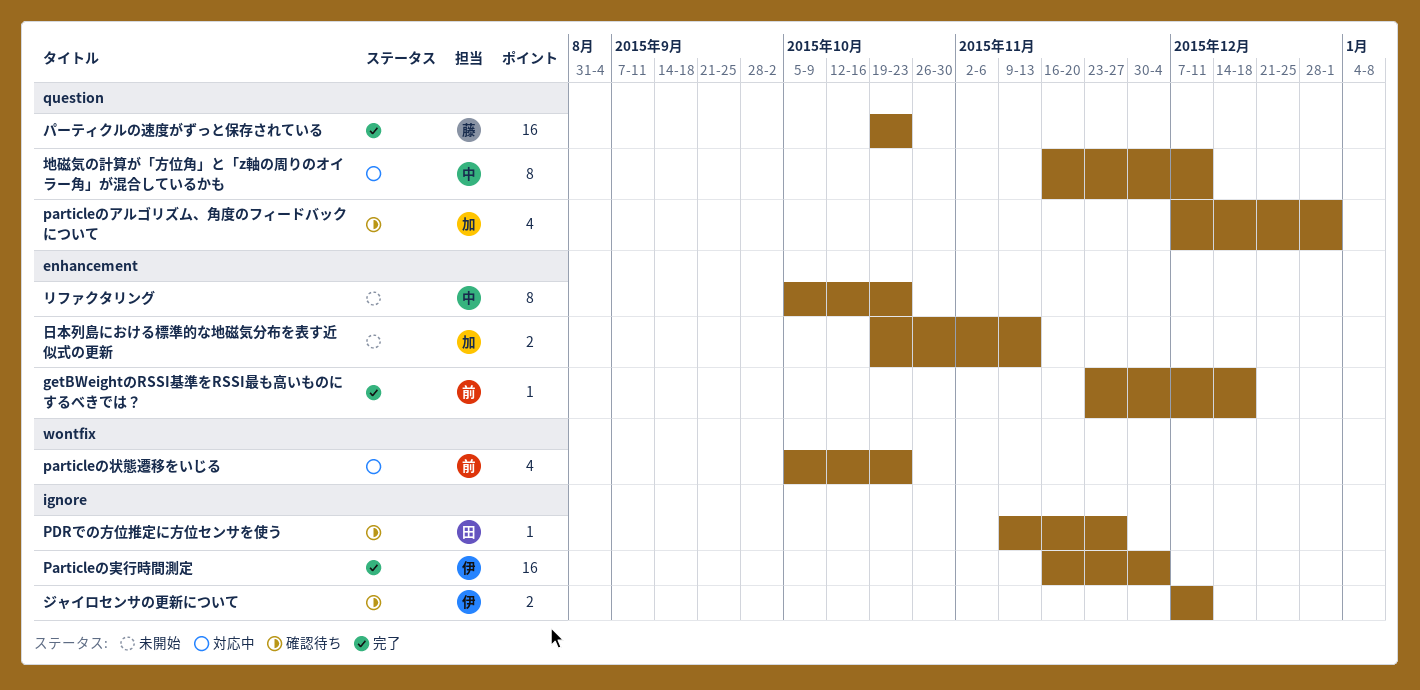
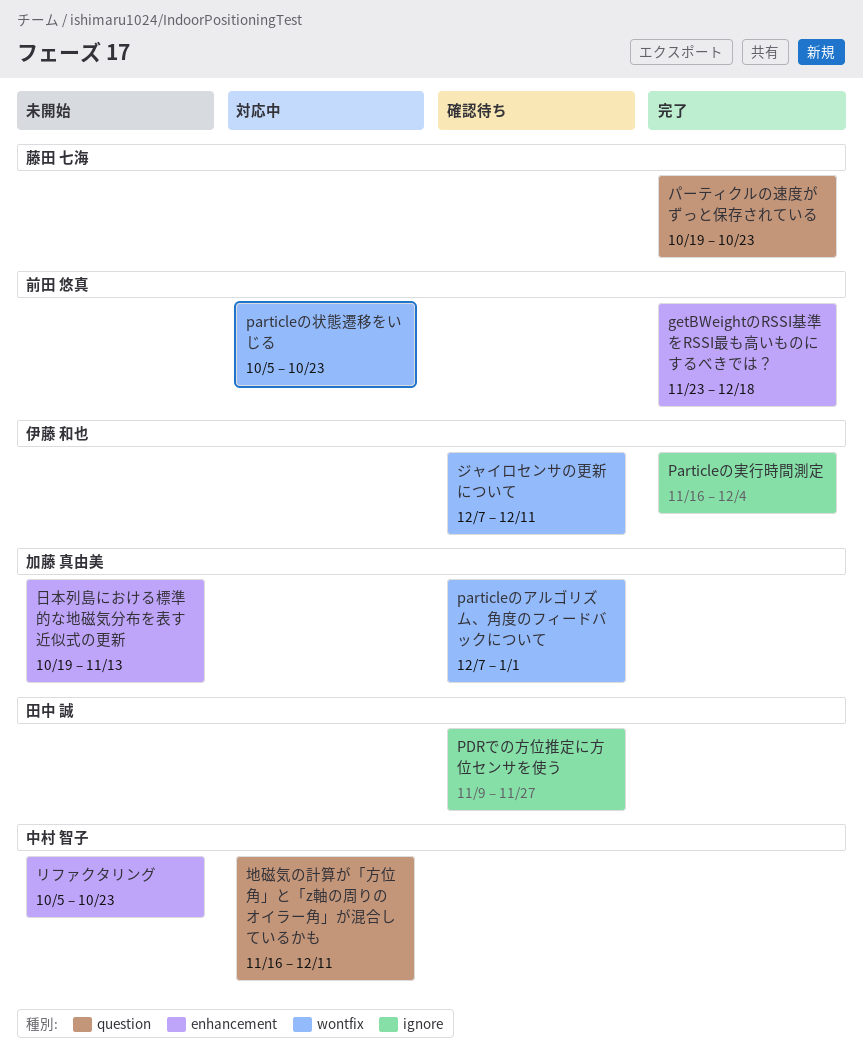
particleのアルゴリズム、角度のフィードバックについて, label: question -> wontfix
ジャイロセンサの更新について, label: ignore -> wontfix

